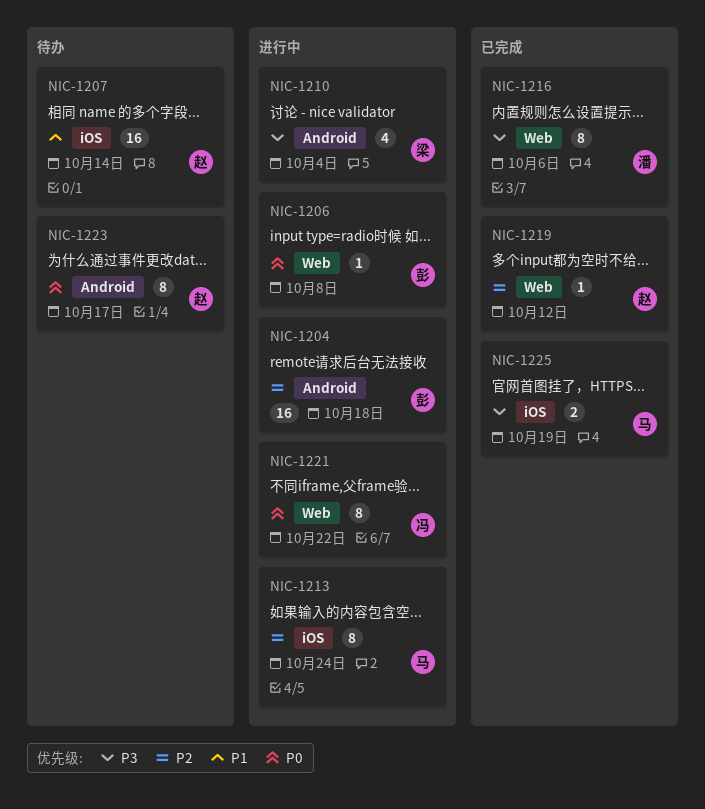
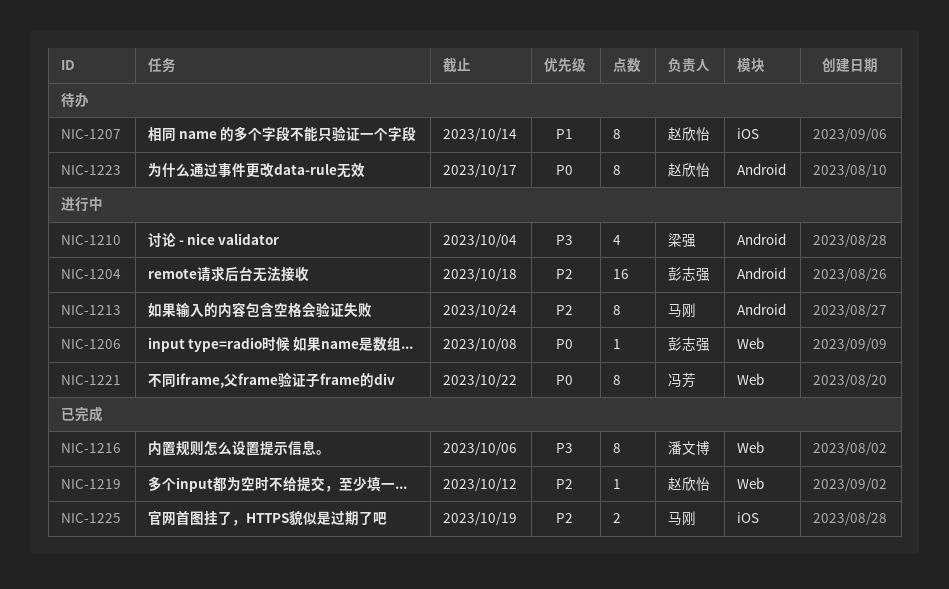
NIC-1207, estimate: 16 -> 8
NIC-1213, label: iOS -> Android
NIC-1225, priority: P3 -> P2

